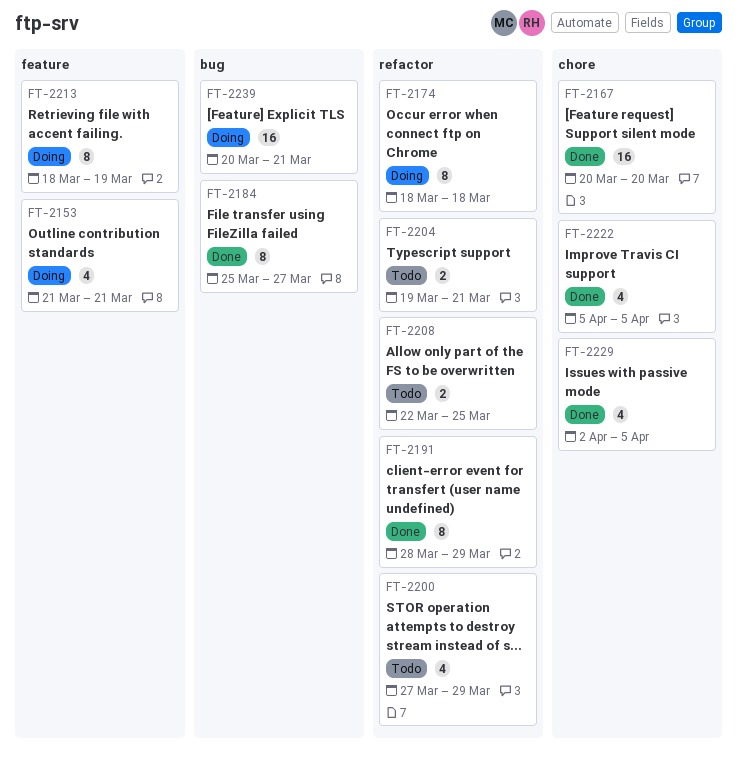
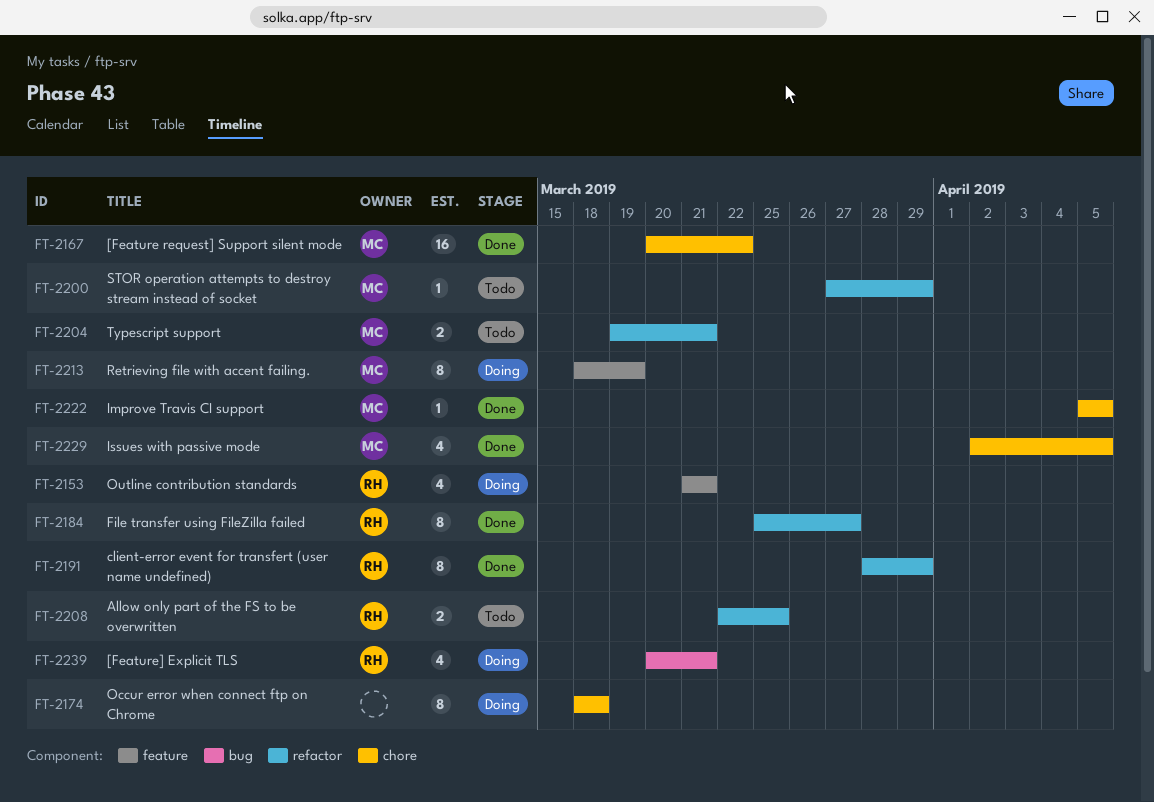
FT-2167, due: Mar 20 -> Mar 22
FT-2174, label: refactor -> chore
FT-2184, label: bug -> refactor
FT-2200, estimate: 4 -> 1
FT-2222, estimate: 4 -> 1
FT-2239, estimate: 16 -> 4

